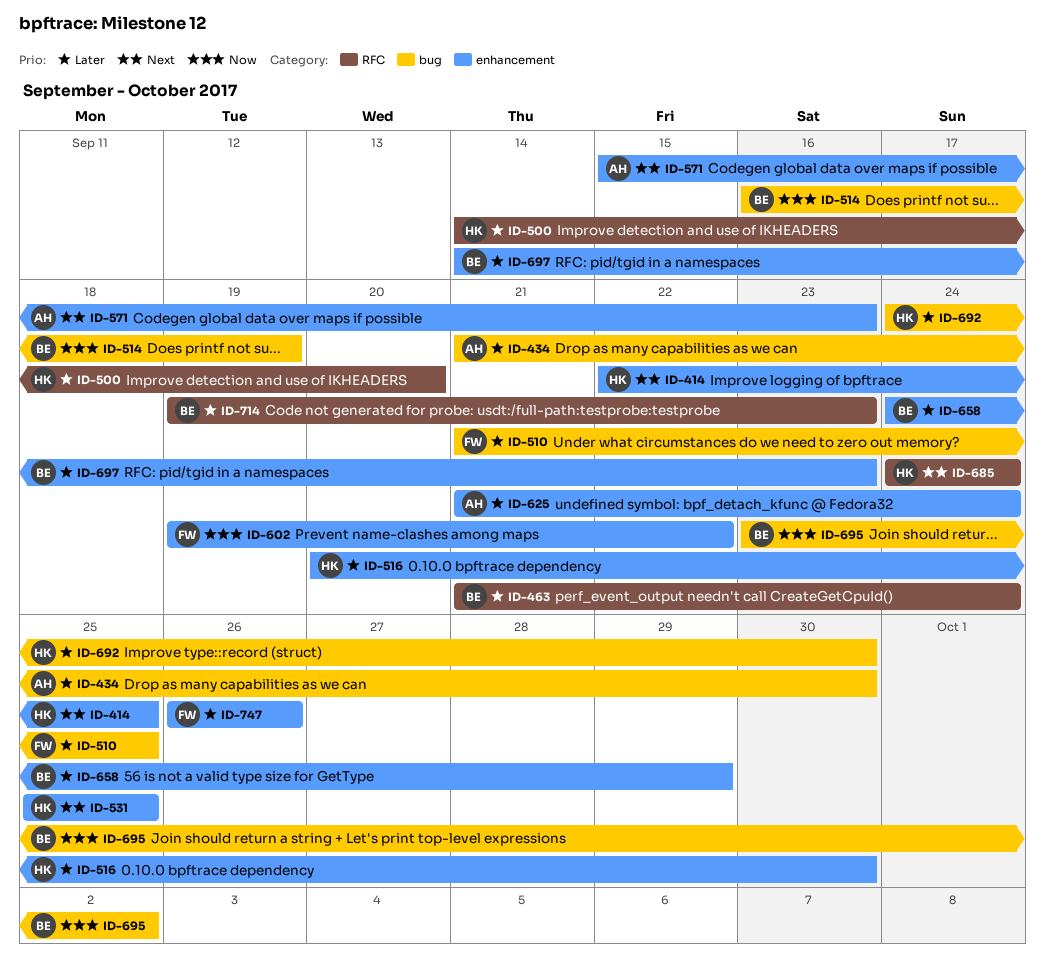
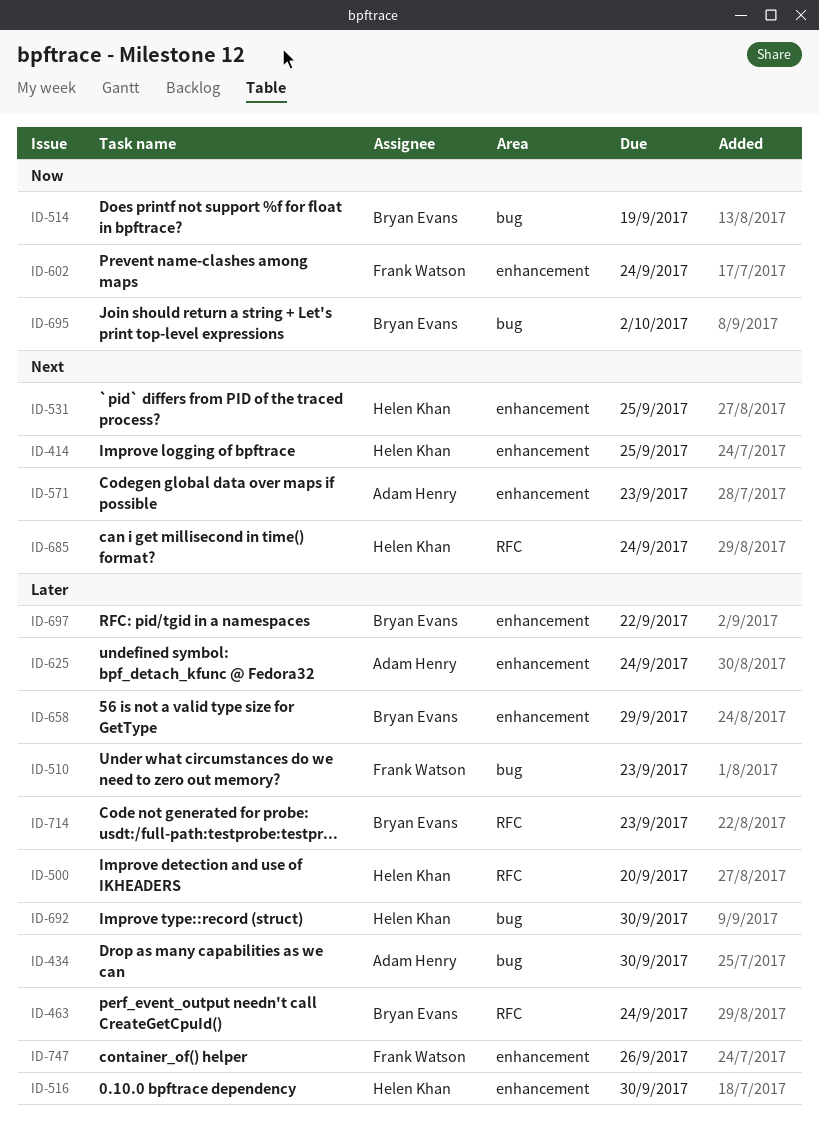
ID-510, due: Sep 25 -> Sep 23
ID-602, due: Sep 22 -> Sep 24
ID-697, due: Sep 23 -> Sep 22

